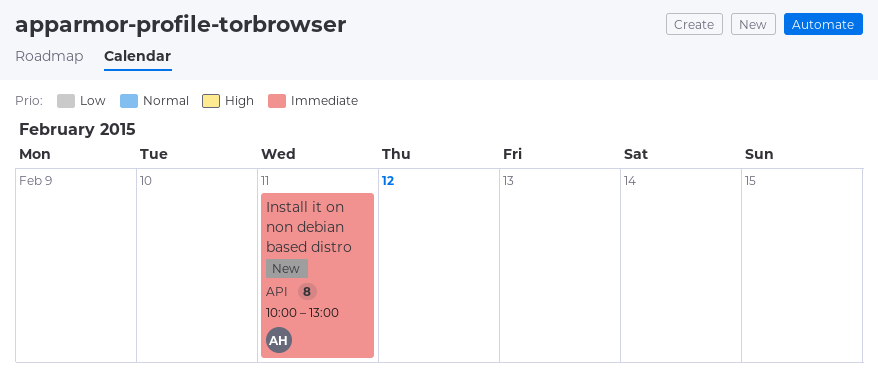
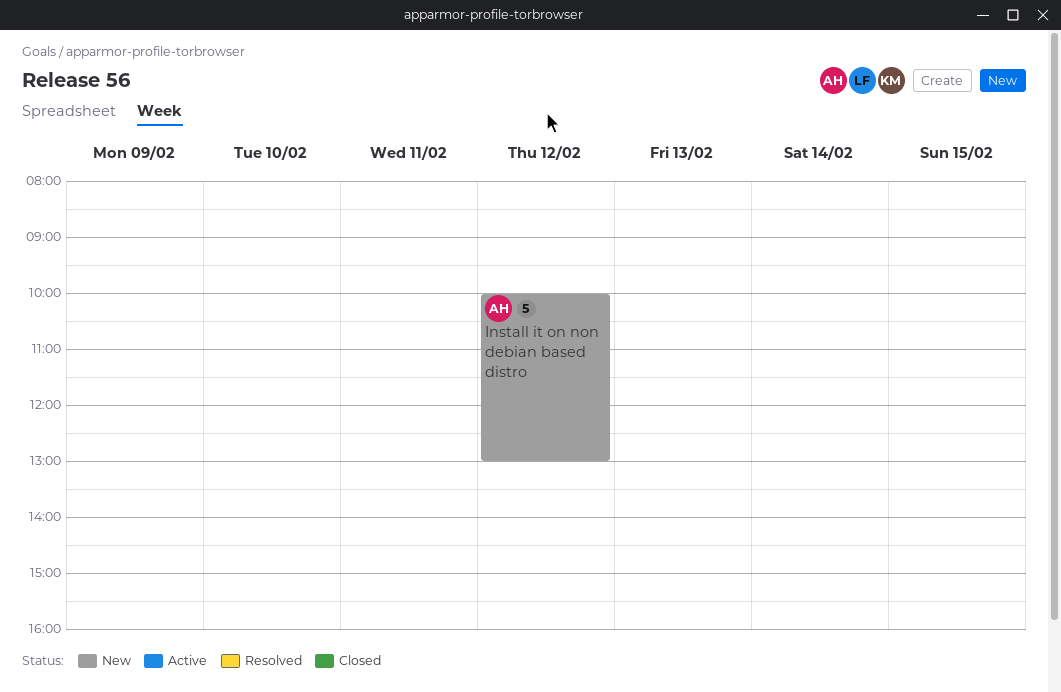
Install it on non debian based distro, estimate: 8 -> 5
Install it on non debian based distro, day: Feb 11 -> Feb 12

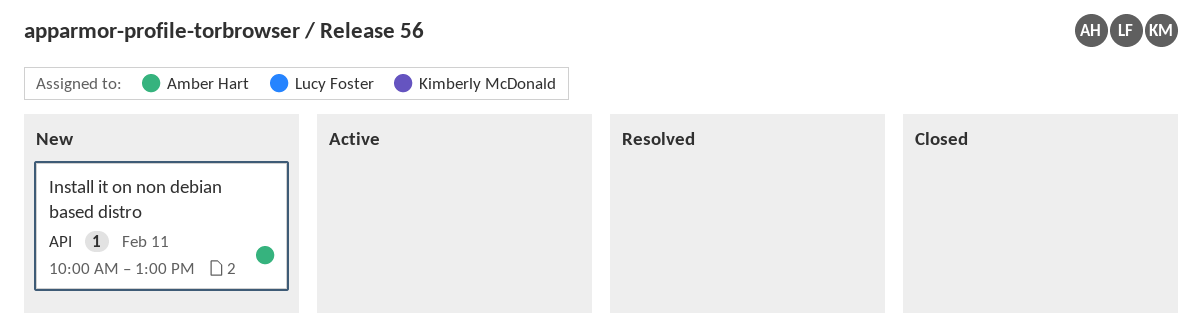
Install it on non debian based distro, estimate: 5 -> 1
Install it on non debian based distro, day: Feb 12 -> Feb 11

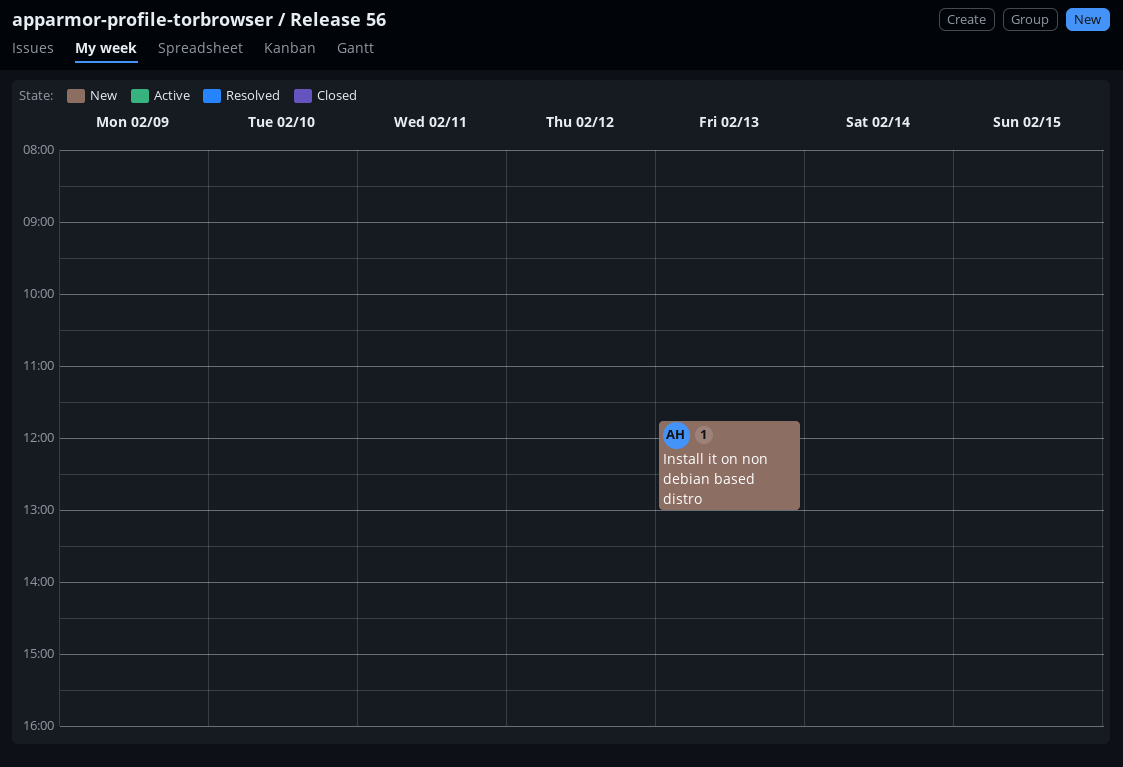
Install it on non debian based distro, day: Feb 11 -> Feb 13
Install it on non debian based distro, begins: 10:00 -> 11:45

